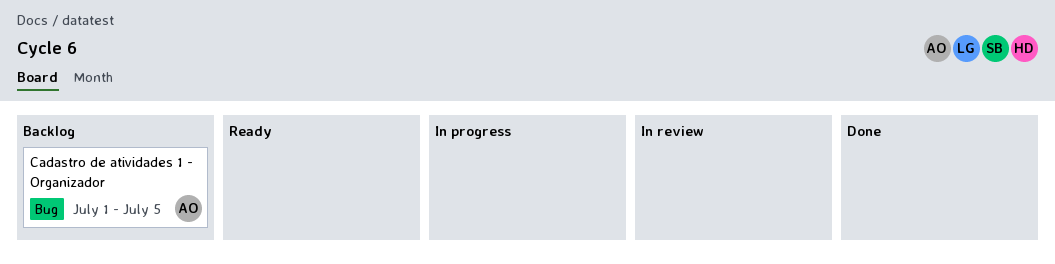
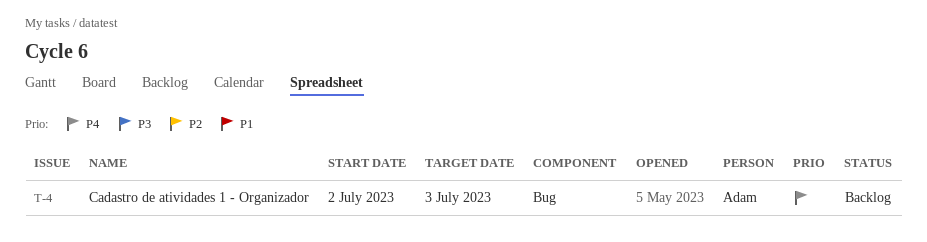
Cadastro de atividades 1 - Organizador, start: Jul 1 -> Jul 2
Cadastro de atividades 1 - Organizador, due: Jul 5 -> Jul 3

